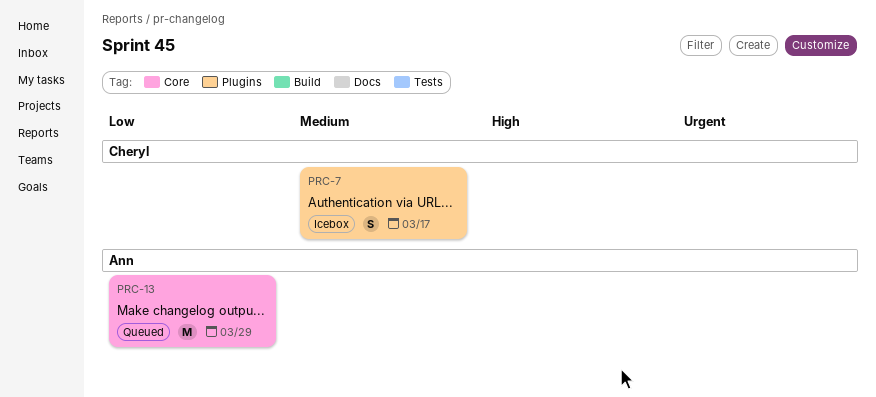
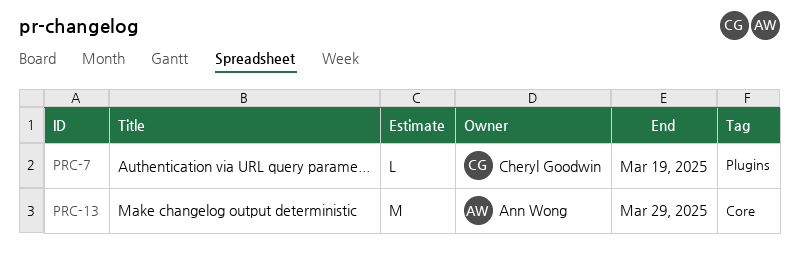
PRC-7, estimate: S -> L
PRC-7, due: Mar 17 -> Mar 19

